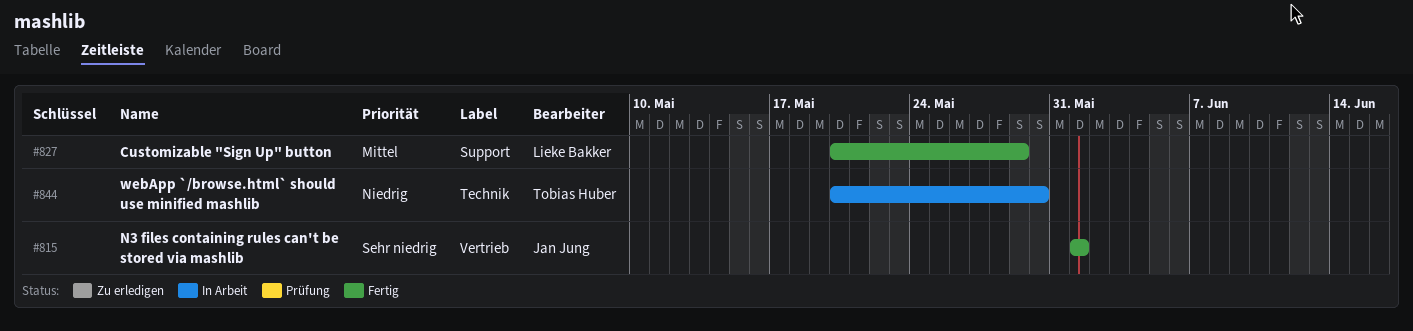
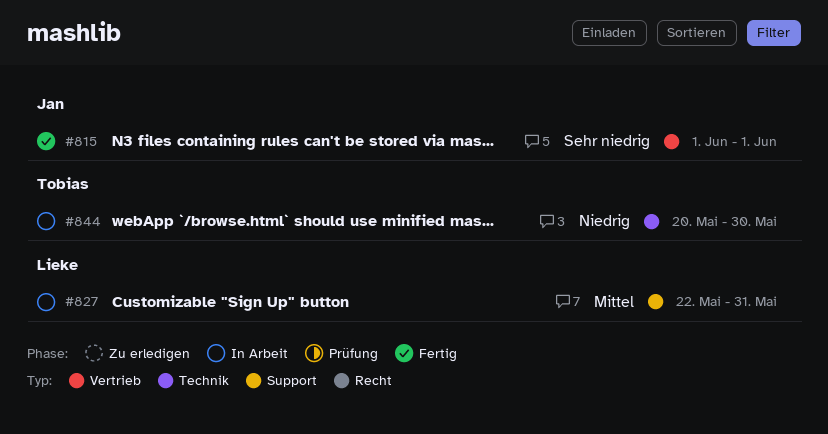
#827, status: Fertig -> In Arbeit
#827, start: May 20 -> May 22
#827, due: May 29 -> May 31

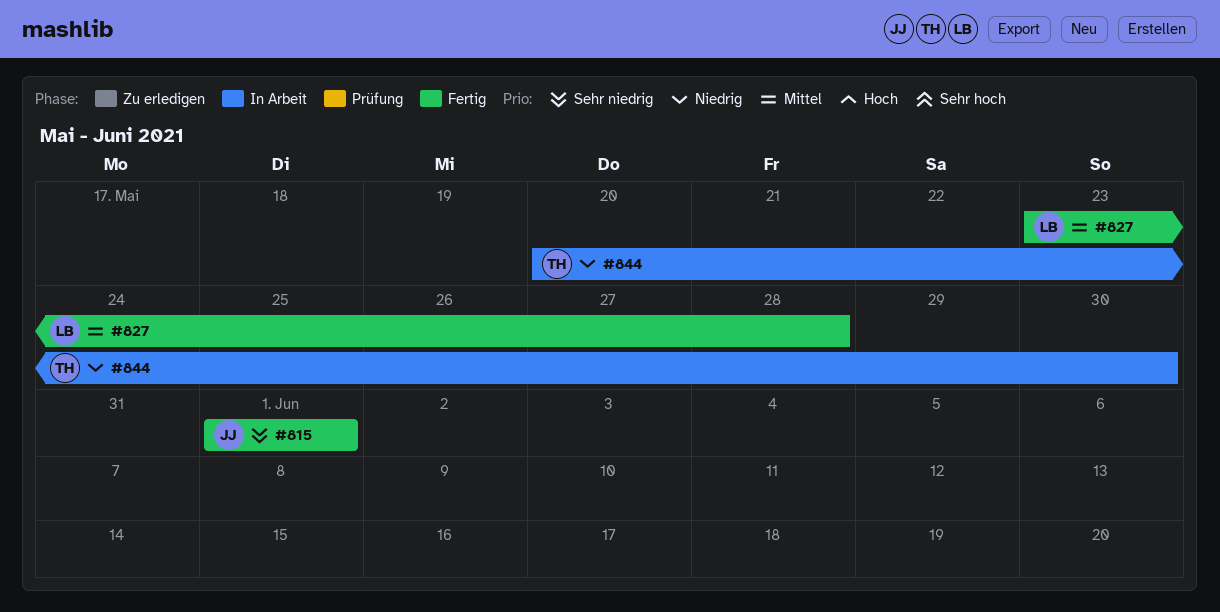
#827, status: In Arbeit -> Fertig
#827, start: May 22 -> May 23
#827, due: May 31 -> May 28

